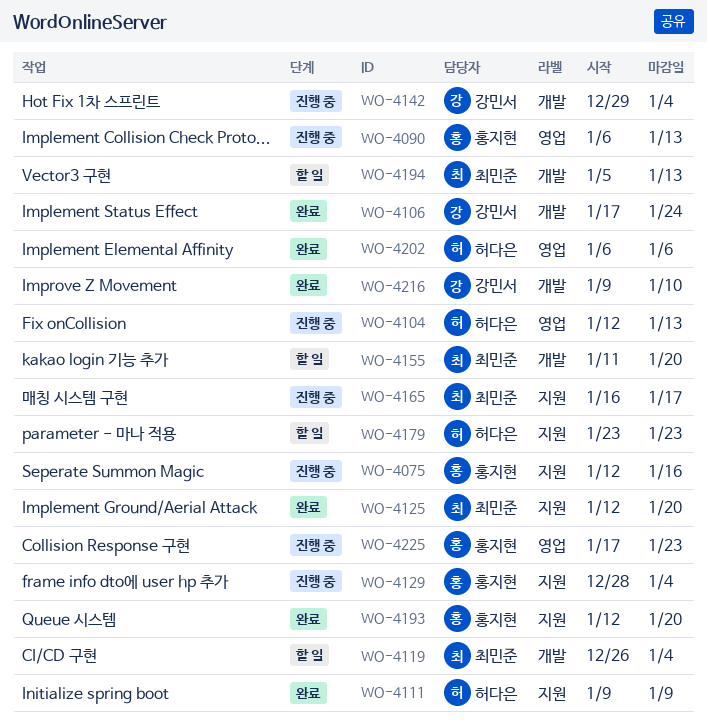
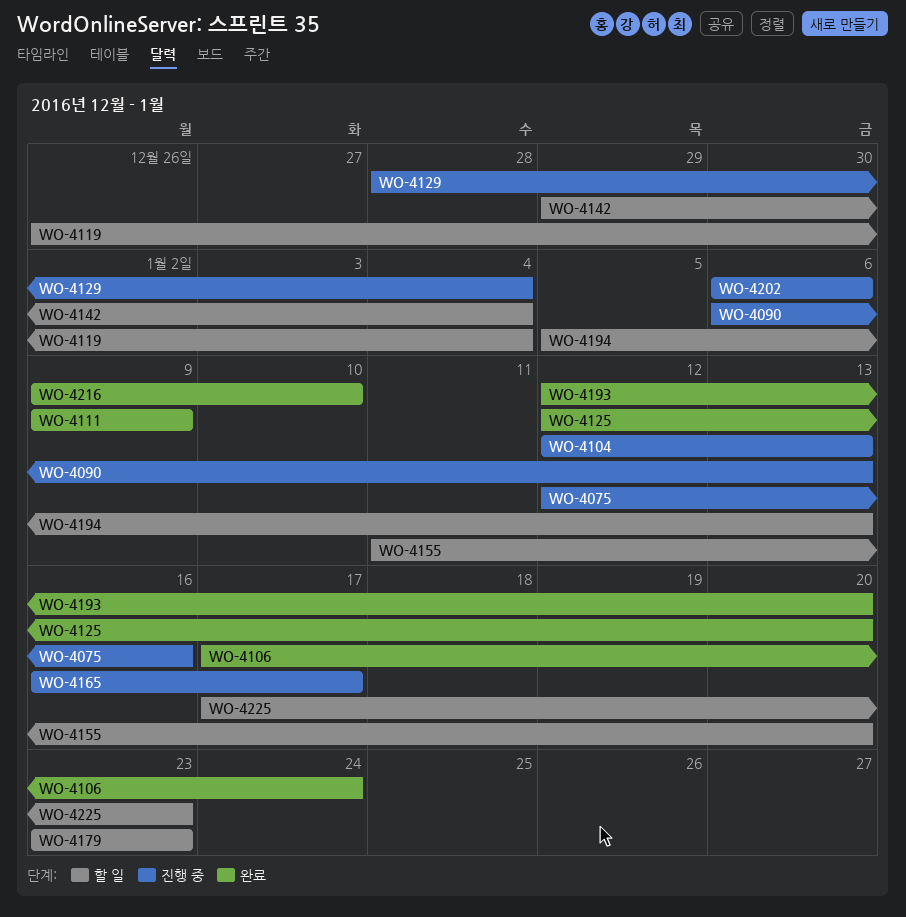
WO-4142, status: 진행 중 -> 할 일
WO-4202, status: 완료 -> 진행 중
WO-4225, status: 진행 중 -> 할 일

